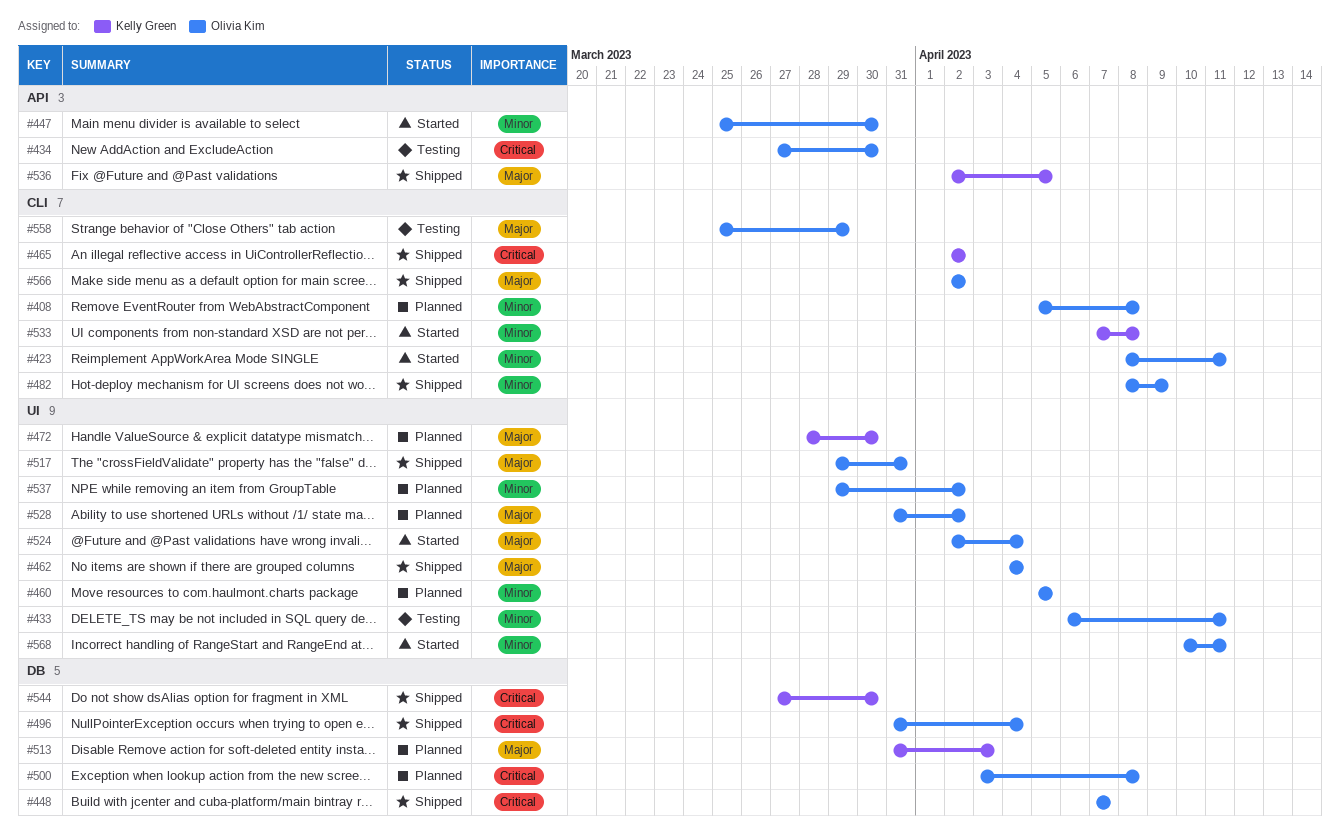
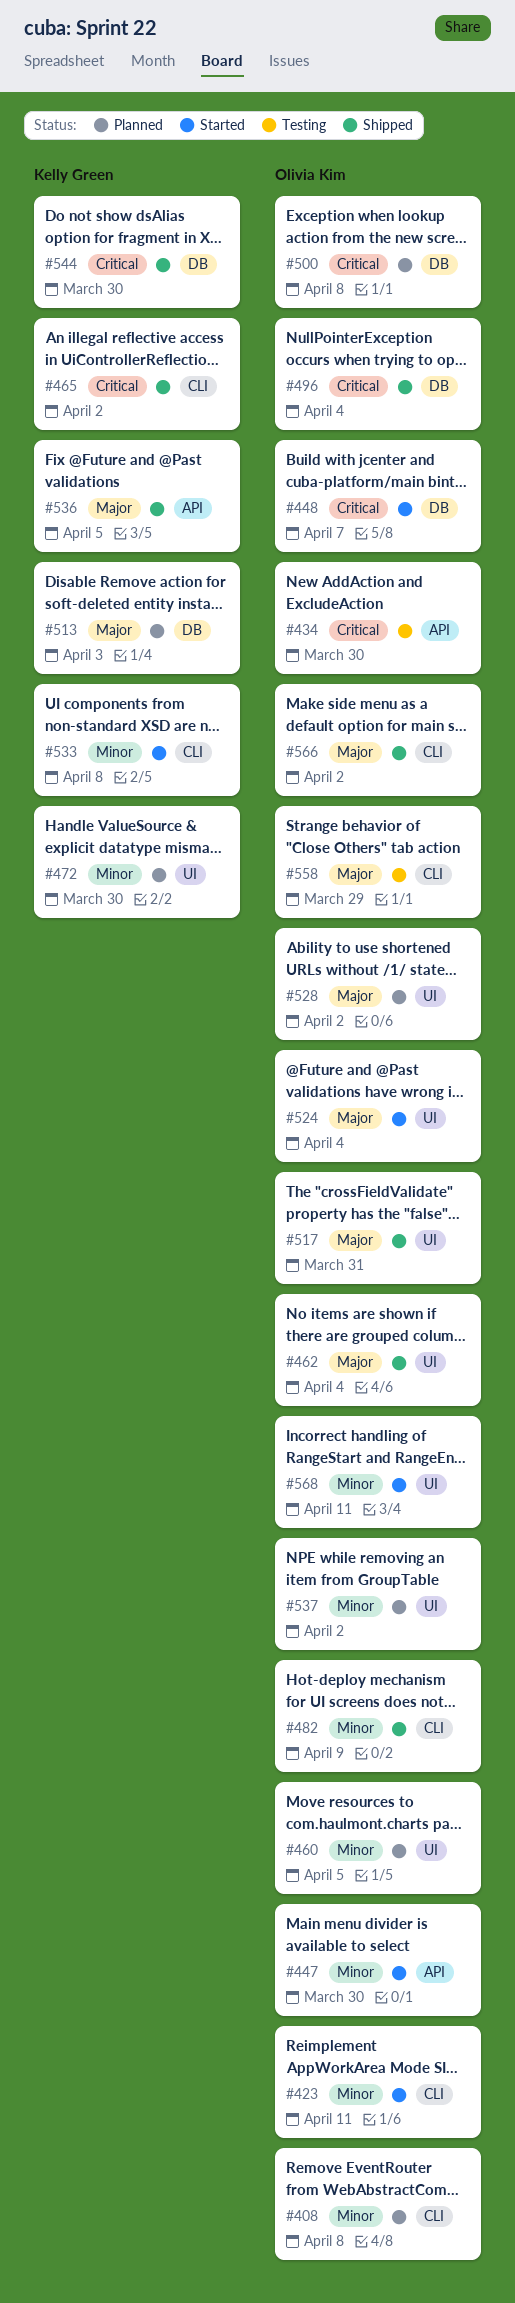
#433: present -> none
#448, status: Shipped -> Started
#472, priority: Major -> Minor

